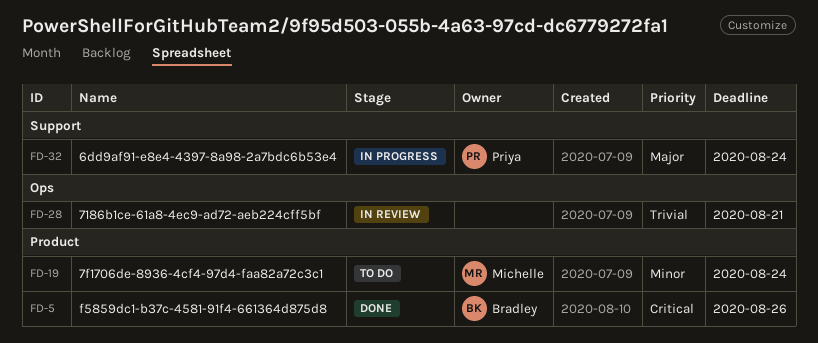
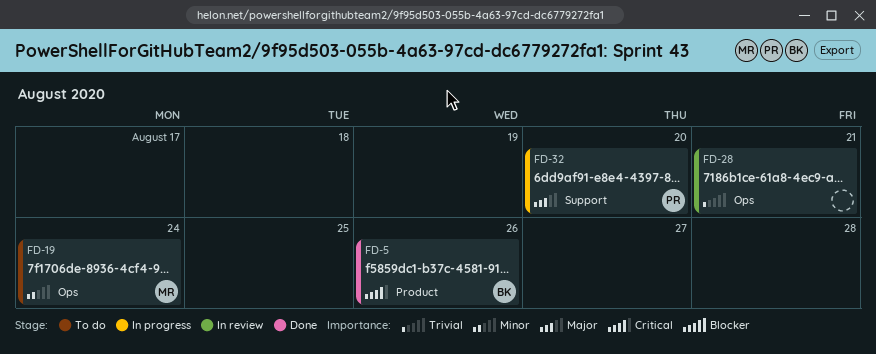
FD-19, label: Product -> Ops
FD-32, due: Aug 24 -> Aug 20

